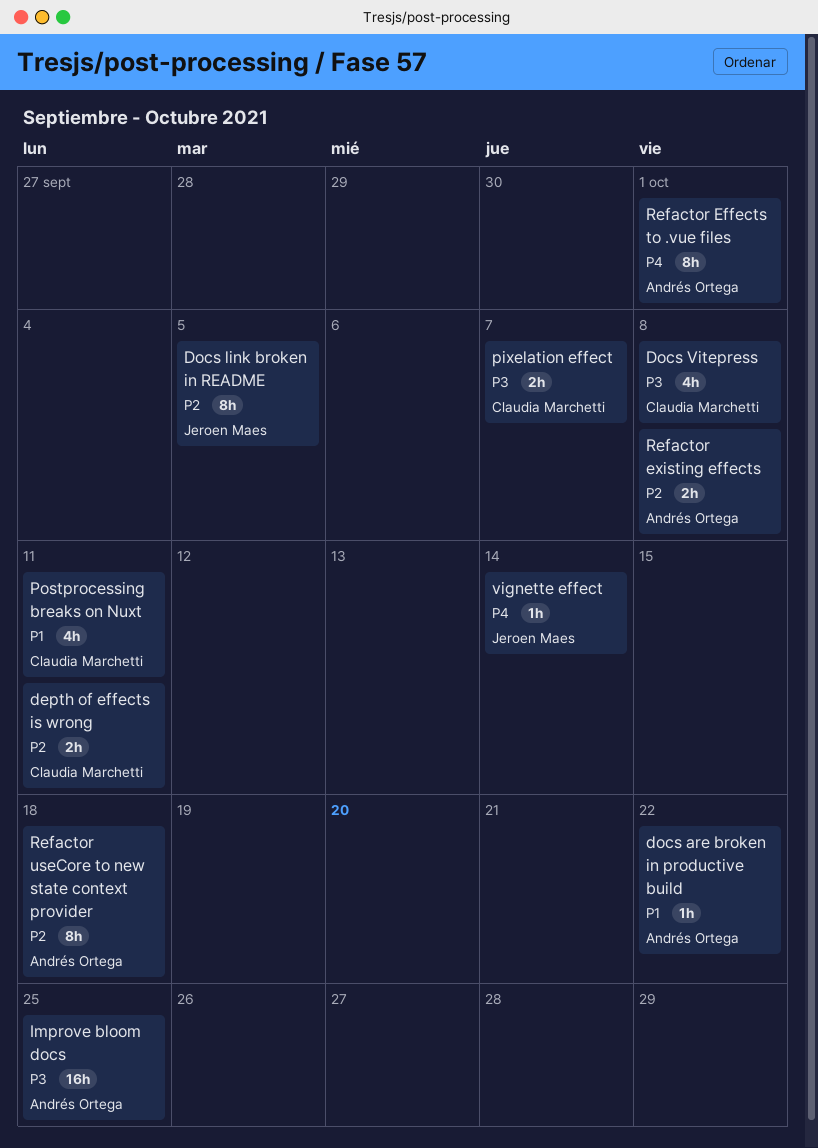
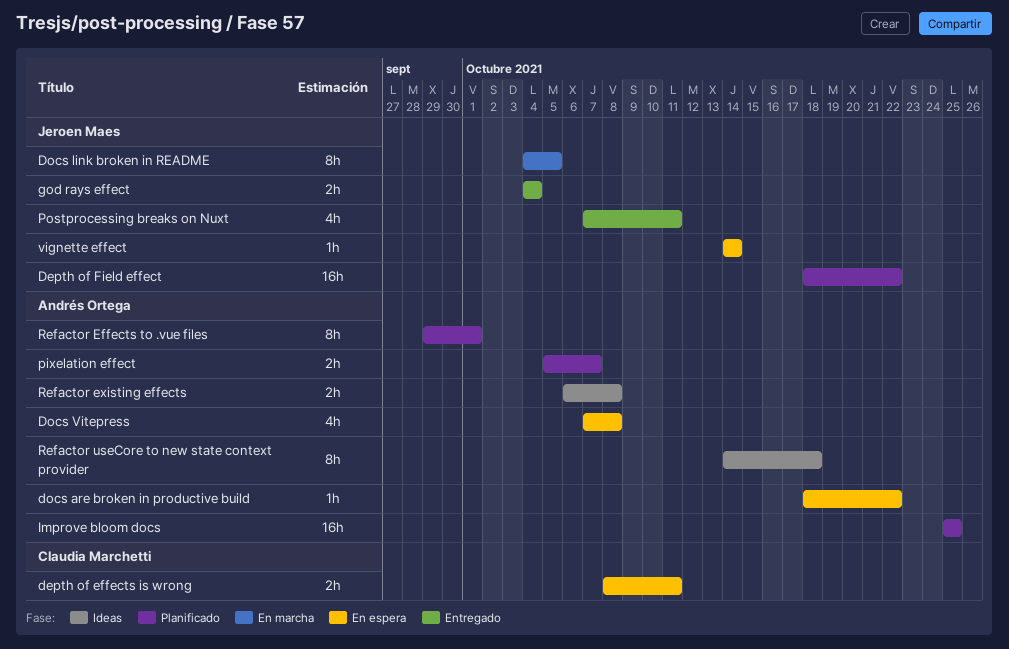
Depth of Field effect: none -> present
Docs Vitepress, owner: Claudia Marchetti -> Andrés Ortega
god rays effect: none -> present
pixelation effect, owner: Claudia Marchetti -> Andrés Ortega
Postprocessing breaks on Nuxt, owner: Claudia Marchetti -> Jeroen Maes

